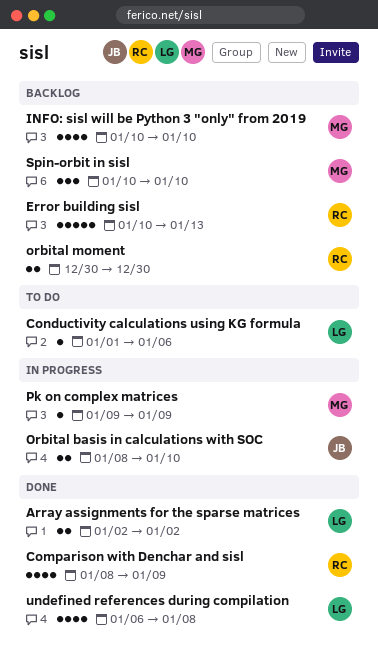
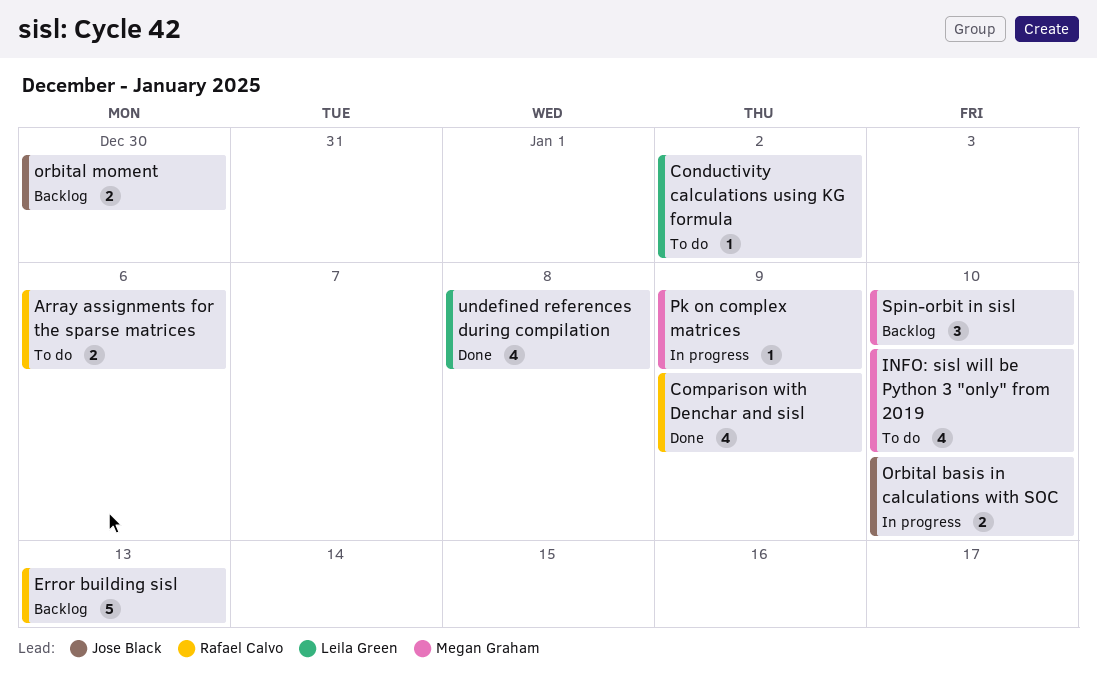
Array assignments for the sparse matrices, status: Done -> To do
Array assignments for the sparse matrices, owner: Leila Green -> Rafael Calvo
Array assignments for the sparse matrices, due: Jan 2 -> Jan 6
Conductivity calculations using KG formula, due: Jan 6 -> Jan 2
INFO: sisl will be Python 3 "only" from 2019, status: Backlog -> To do
orbital moment, owner: Rafael Calvo -> Jose Black

